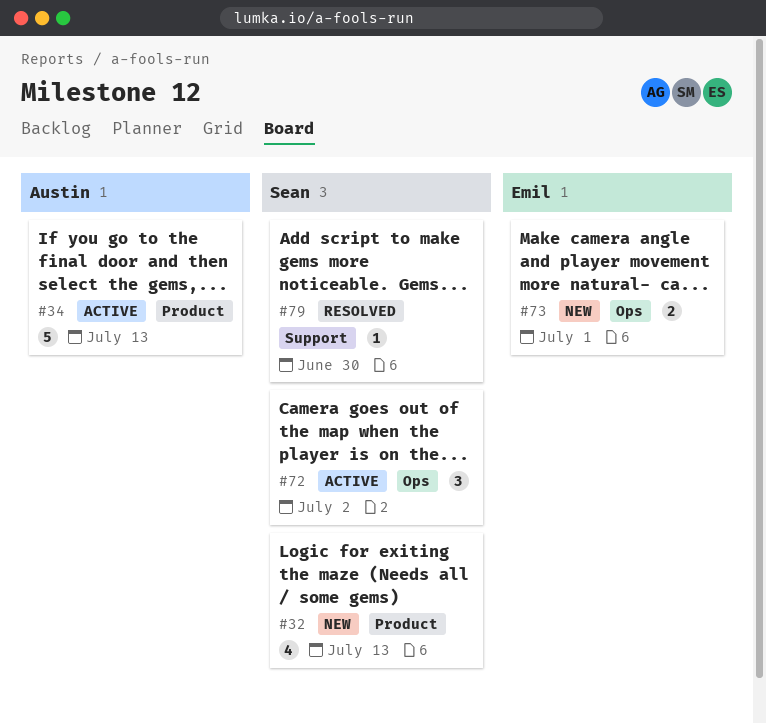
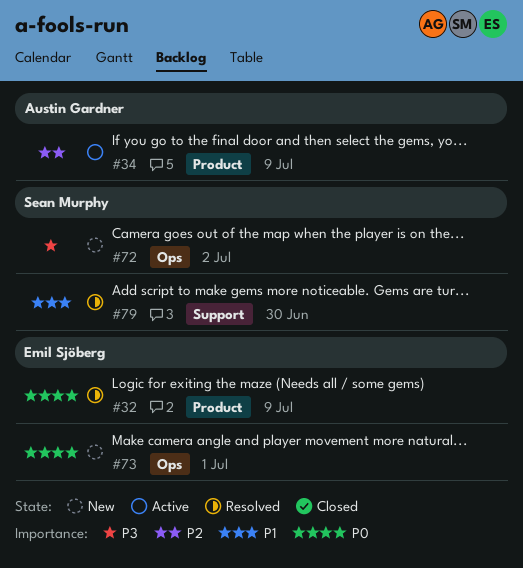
#32, status: New -> Resolved
#32, owner: Sean Murphy -> Emil Sjöberg
#32, due: Jul 13 -> Jul 9
#34, due: Jul 13 -> Jul 9
#72, status: Active -> New

